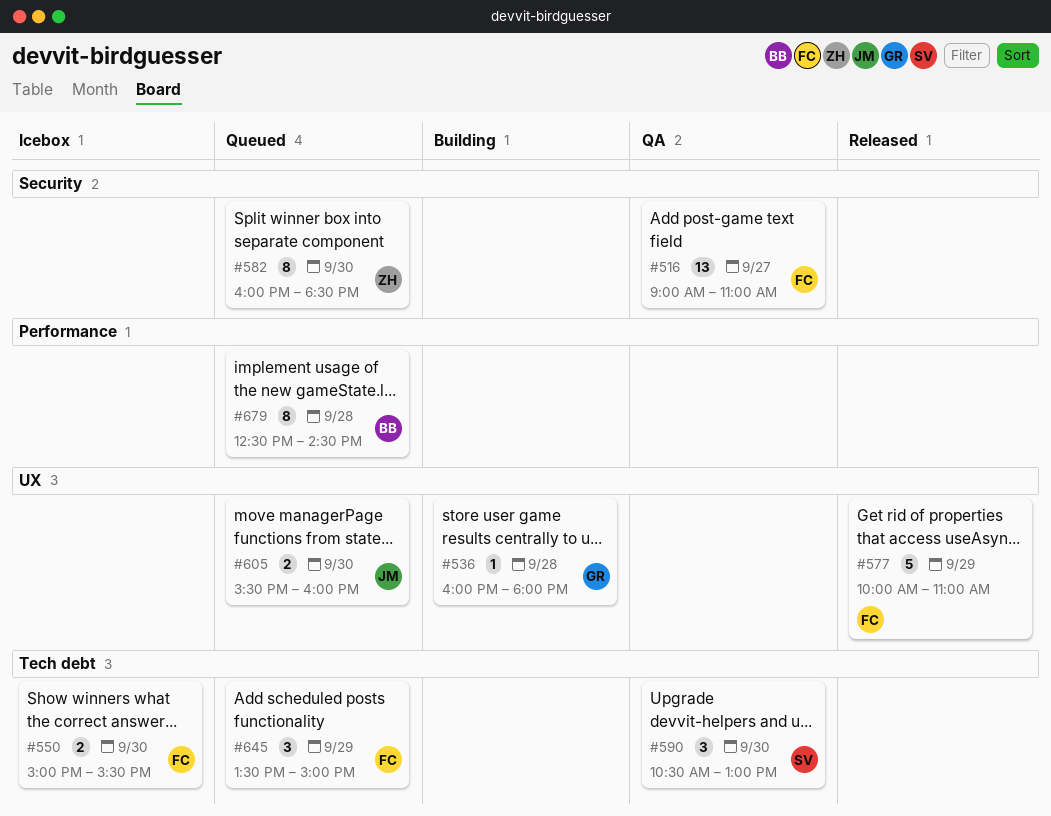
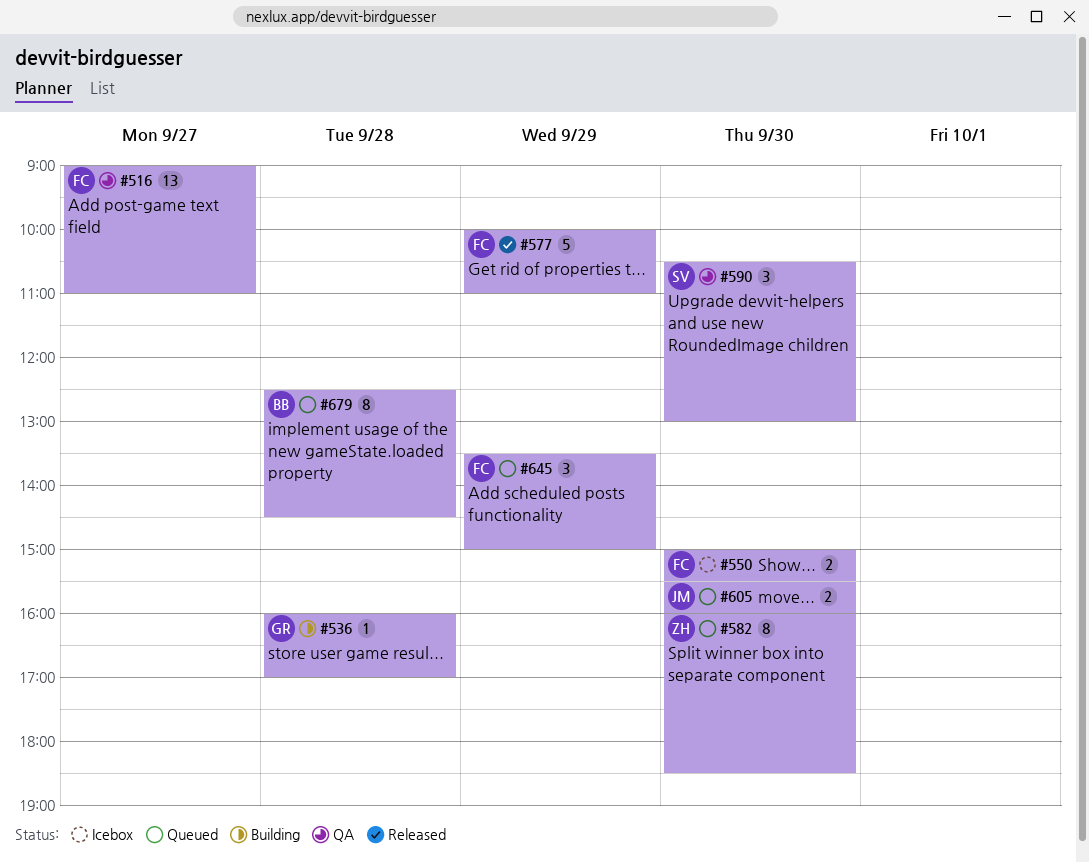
#536, ends: 18:00 -> 17:00

